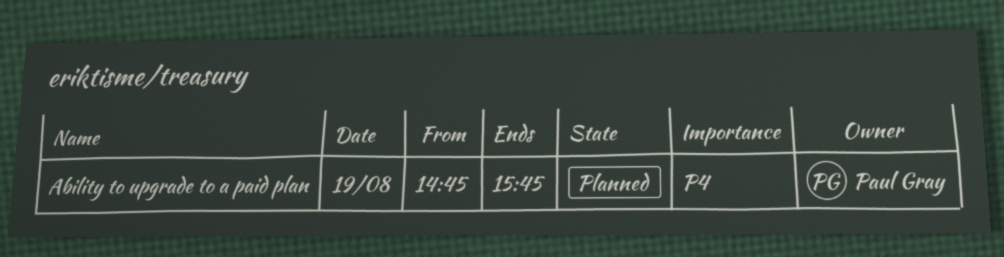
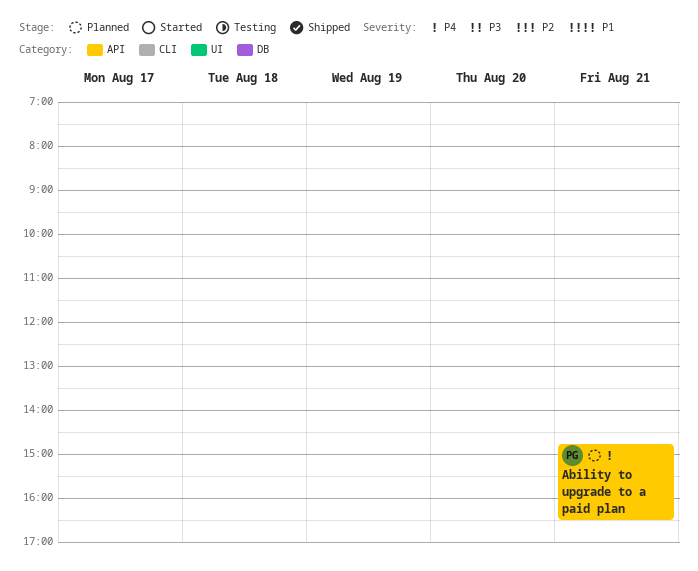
Ability to upgrade to a paid plan, day: Aug 19 -> Aug 21
Ability to upgrade to a paid plan, ends: 15:45 -> 16:30

